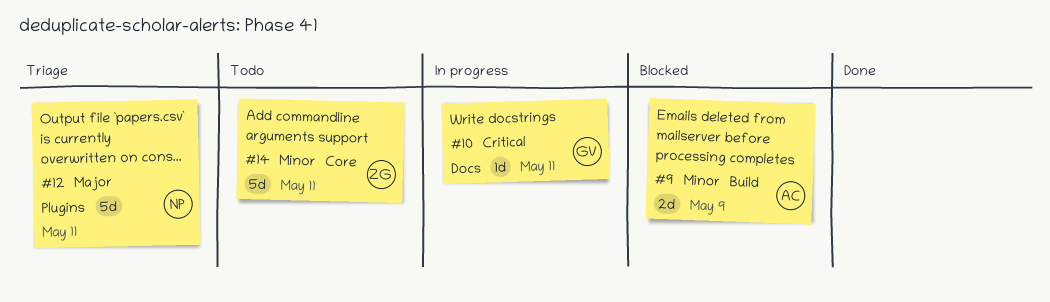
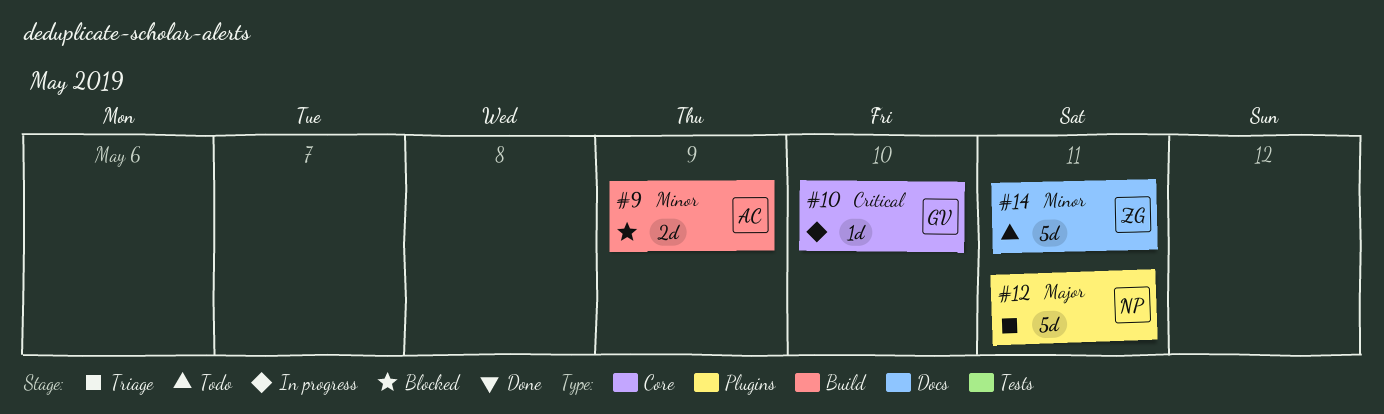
#10, label: Docs -> Core
#10, due: May 11 -> May 10
#14, label: Core -> Docs

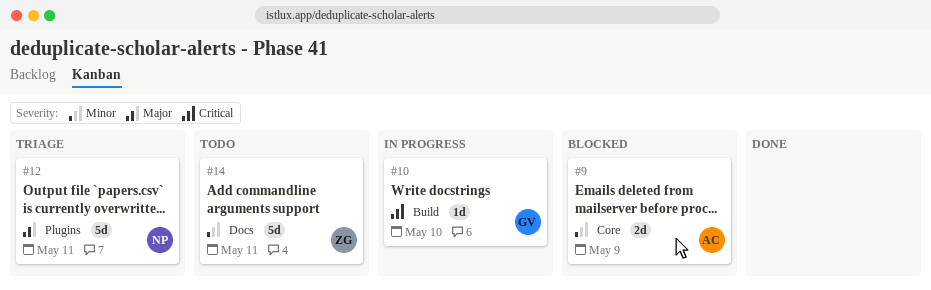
#9, label: Build -> Core
#10, label: Core -> Build

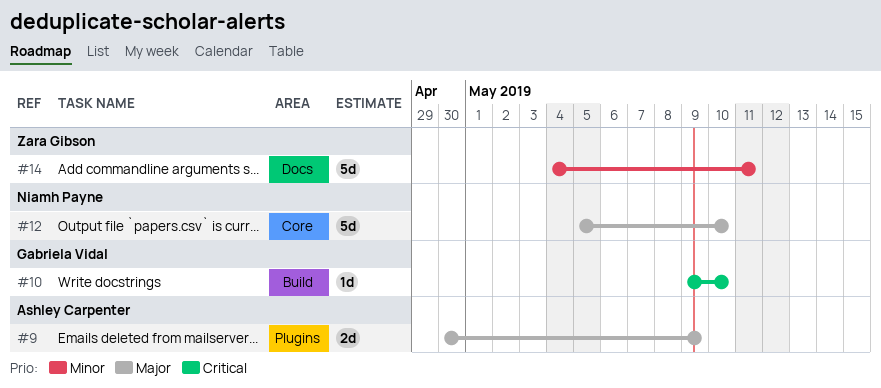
#9, priority: Minor -> Major
#9, label: Core -> Plugins
#12, label: Plugins -> Core
#12, due: May 11 -> May 10

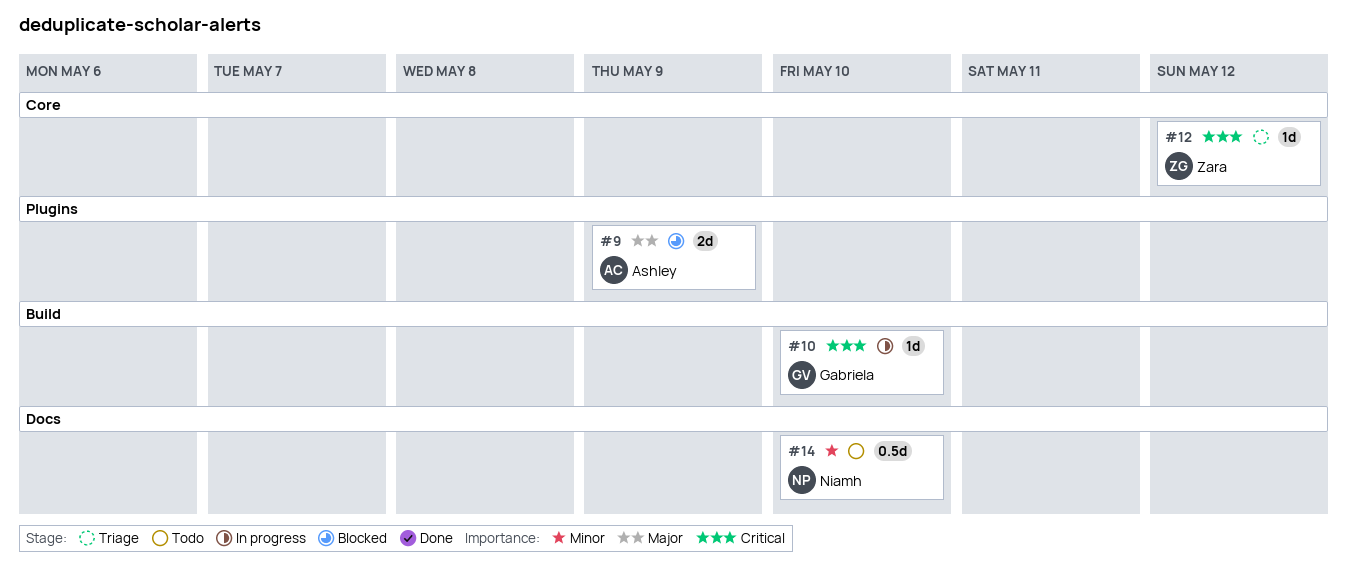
#12, owner: Niamh Payne -> Zara Gibson
#12, priority: Major -> Critical
#12, estimate: 5d -> 1d
#12, due: May 10 -> May 12
#14, owner: Zara Gibson -> Niamh Payne
#14, estimate: 5d -> 0.5d
#14, due: May 11 -> May 10

